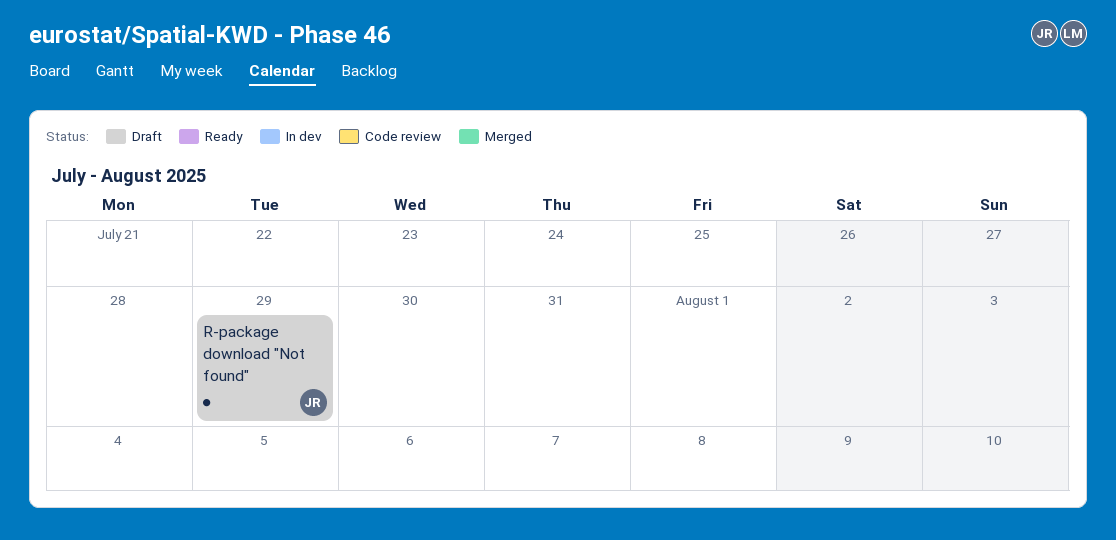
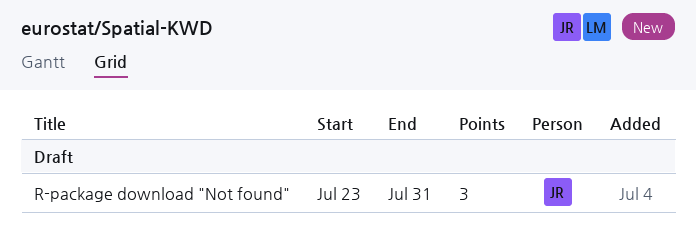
R-package download "Not found", estimate: 1 -> 3
R-package download "Not found", due: Jul 29 -> Jul 31

